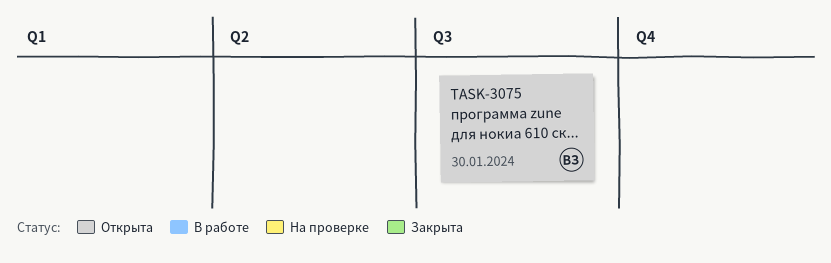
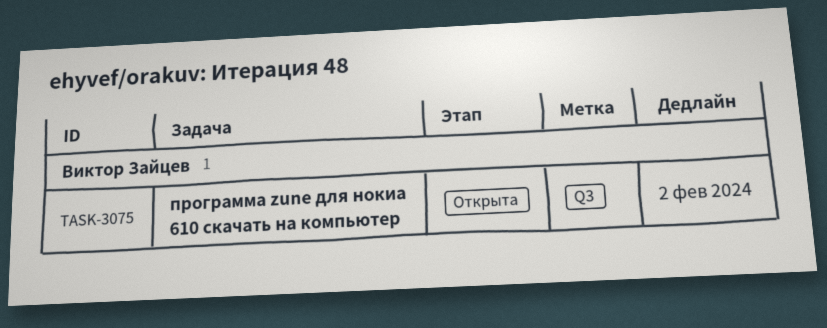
TASK-3075, due: Jan 30 -> Feb 2

